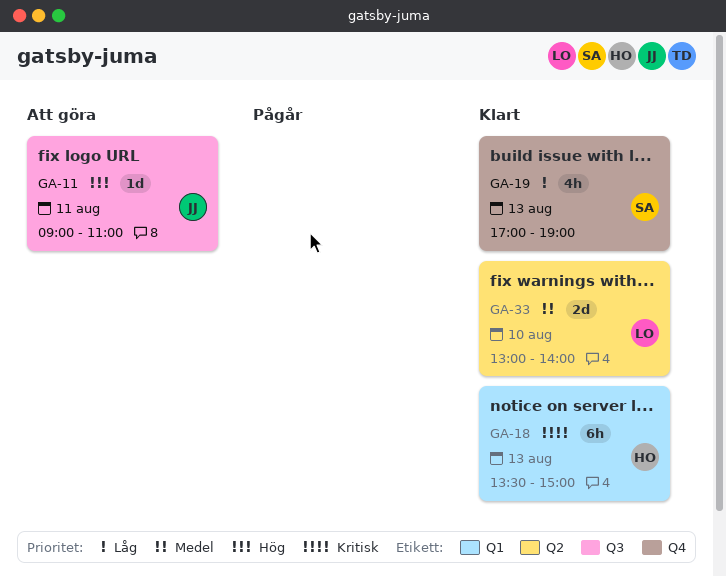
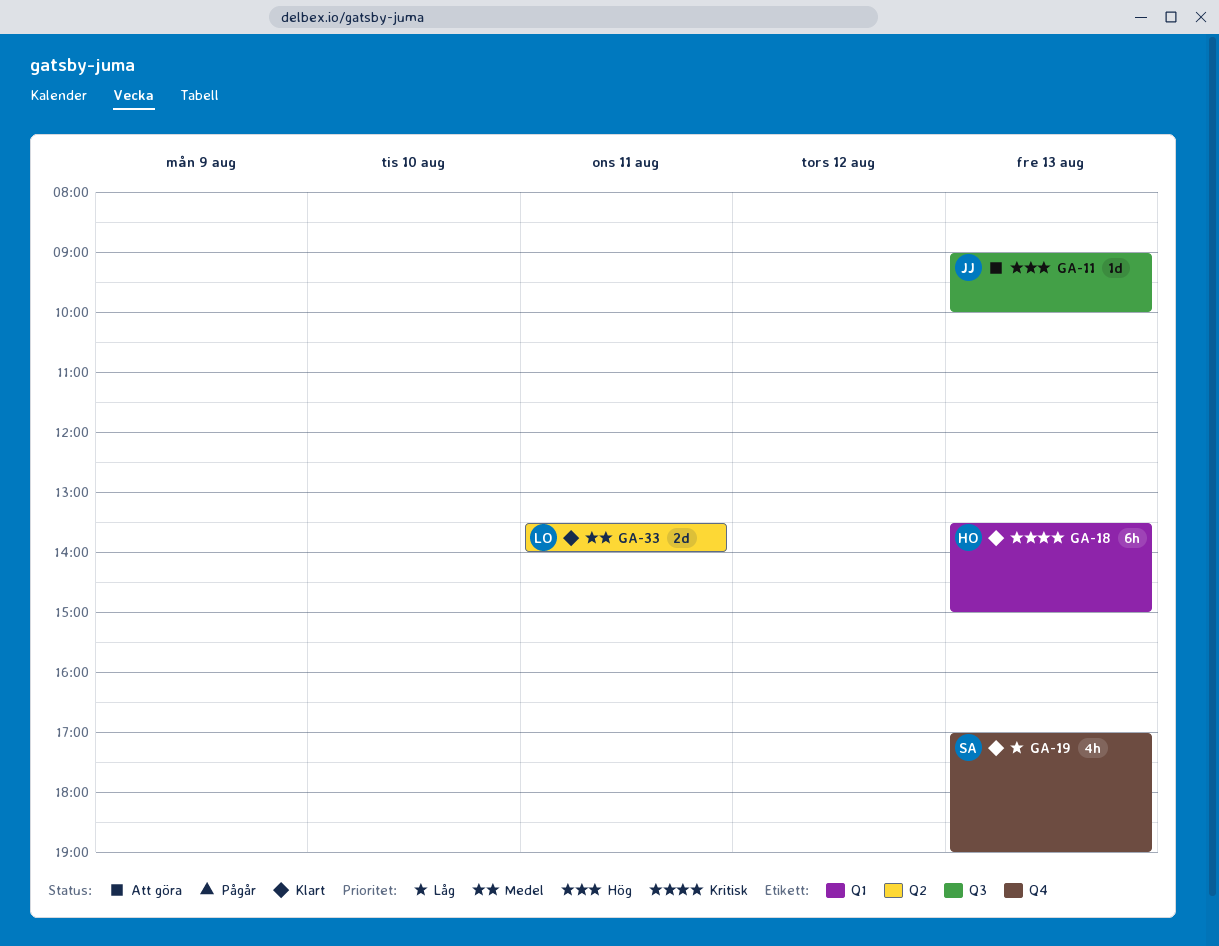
GA-11, day: Aug 11 -> Aug 13
GA-11, ends: 11:00 -> 10:00
GA-33, day: Aug 10 -> Aug 11
GA-33, begins: 13:00 -> 13:30

